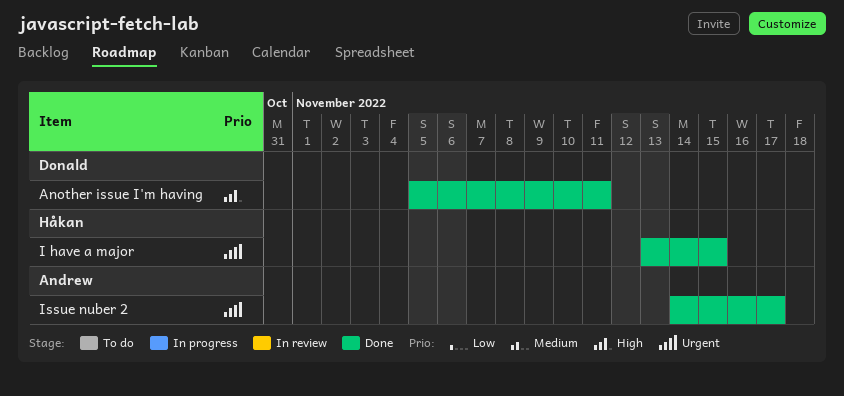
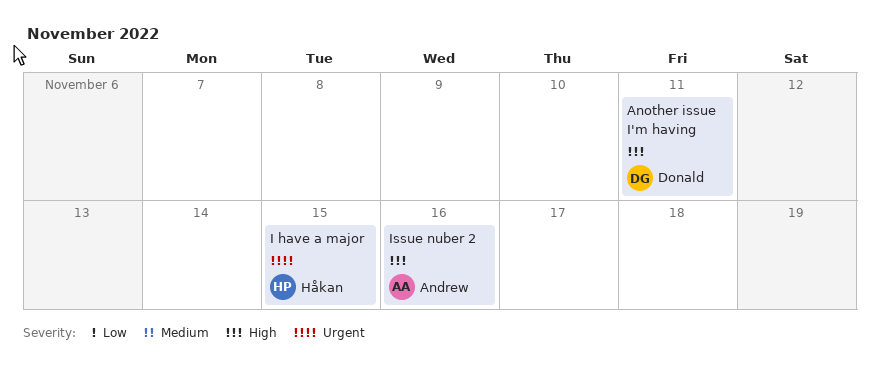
Issue nuber 2, priority: Urgent -> High
Issue nuber 2, due: Nov 17 -> Nov 16

